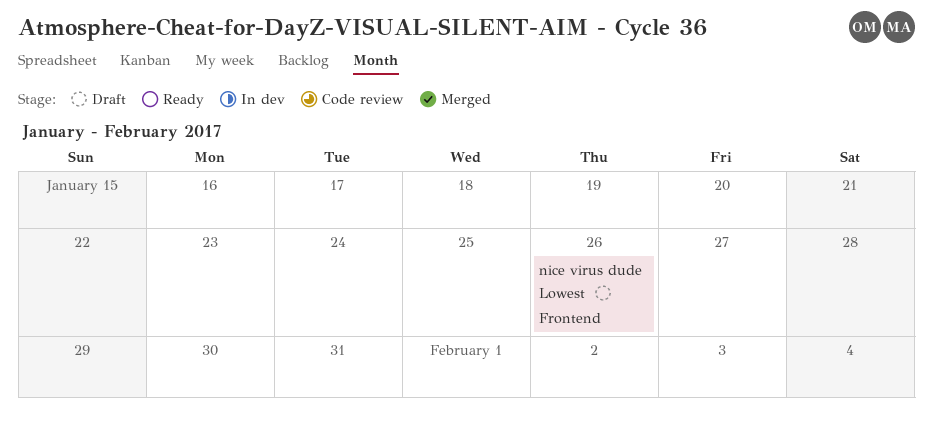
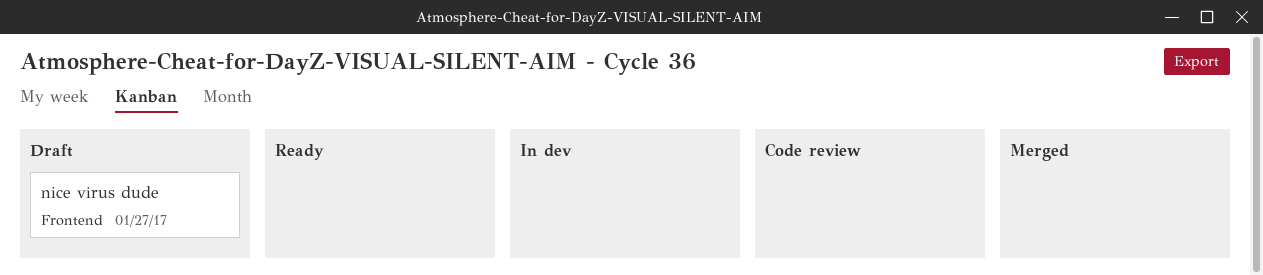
nice virus dude, due: Jan 26 -> Jan 27

